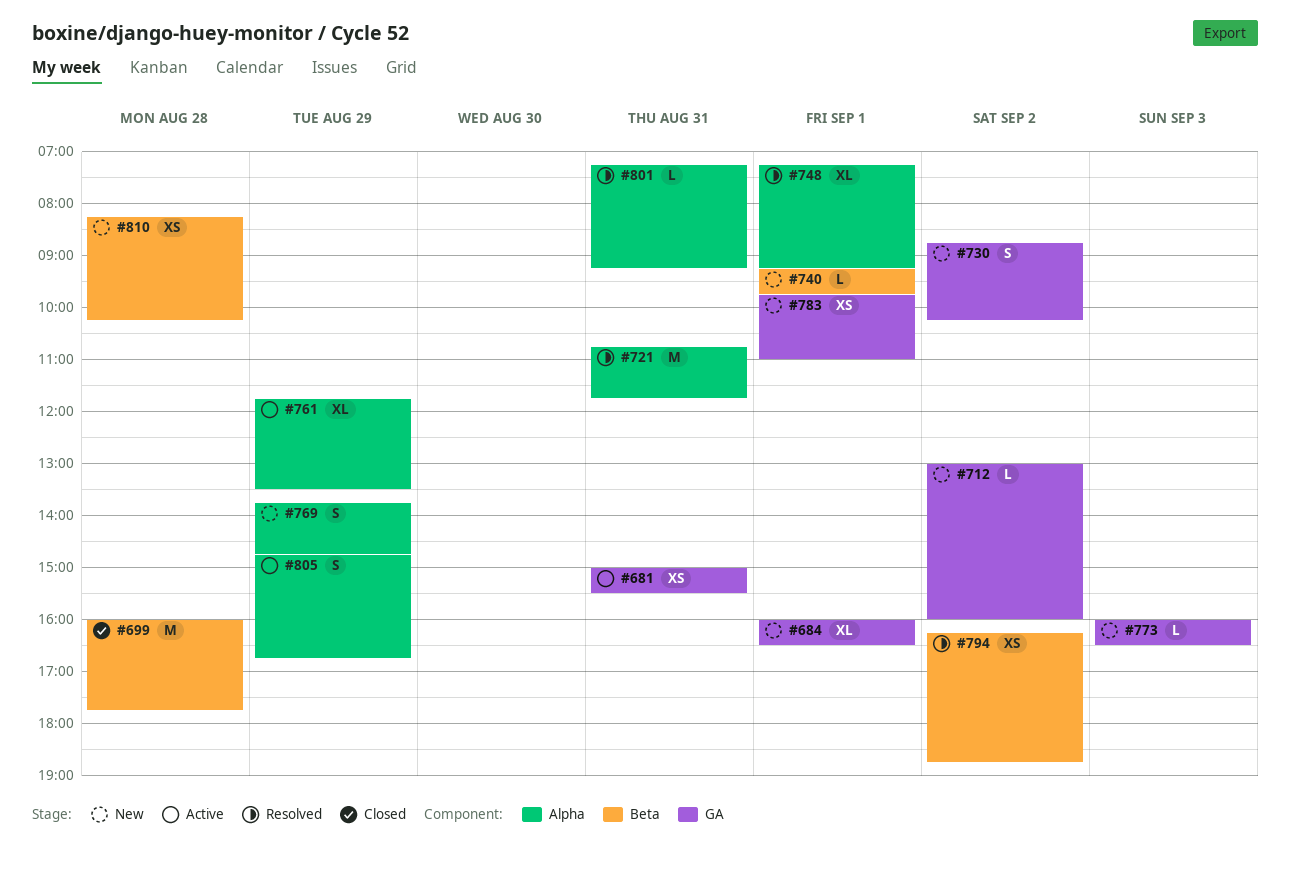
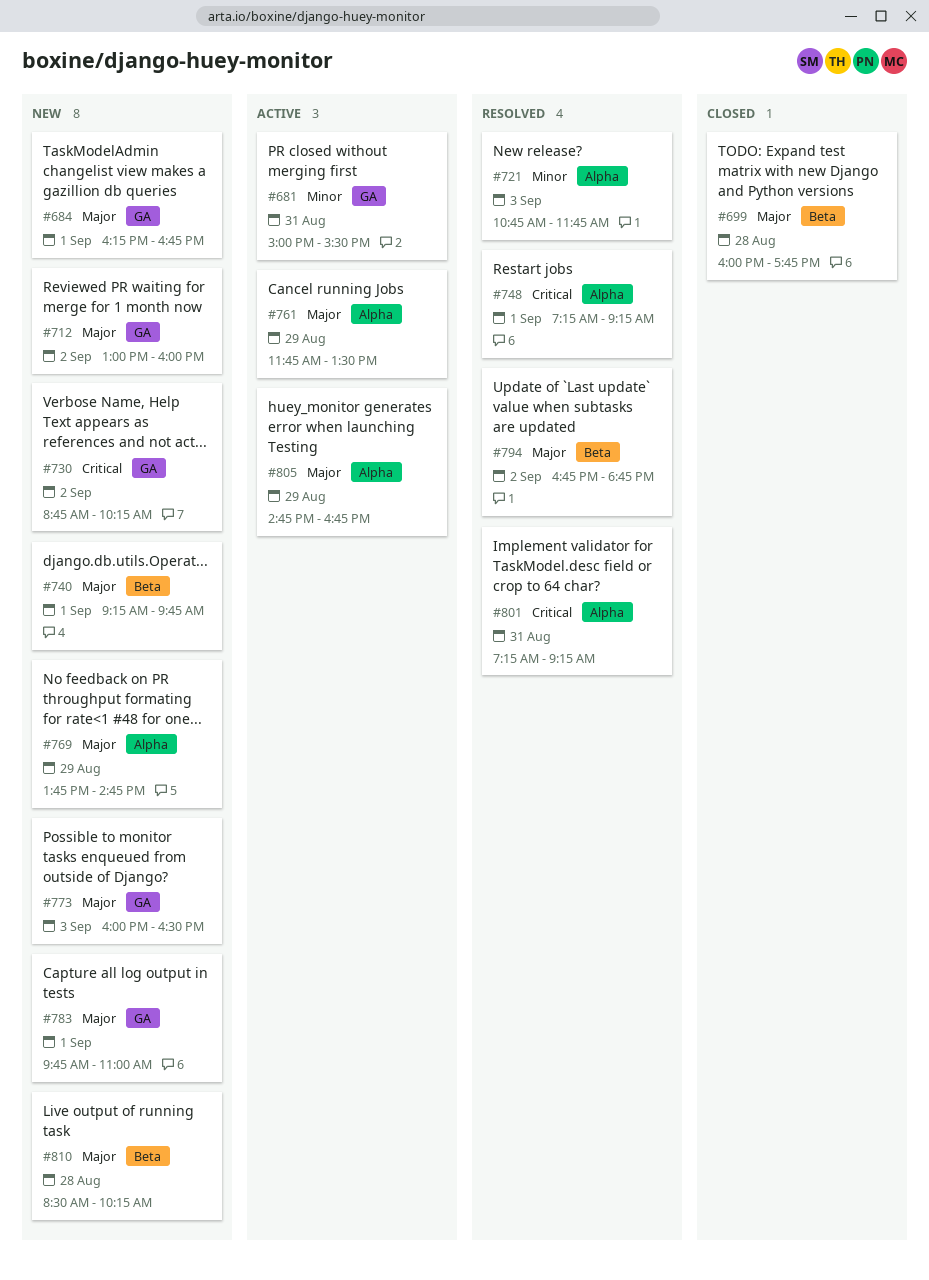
#684, begins: 16:00 -> 16:15
#684, ends: 16:30 -> 16:45
#721, day: Aug 31 -> Sep 3
#794, begins: 16:15 -> 16:45
#810, begins: 08:15 -> 08:30

